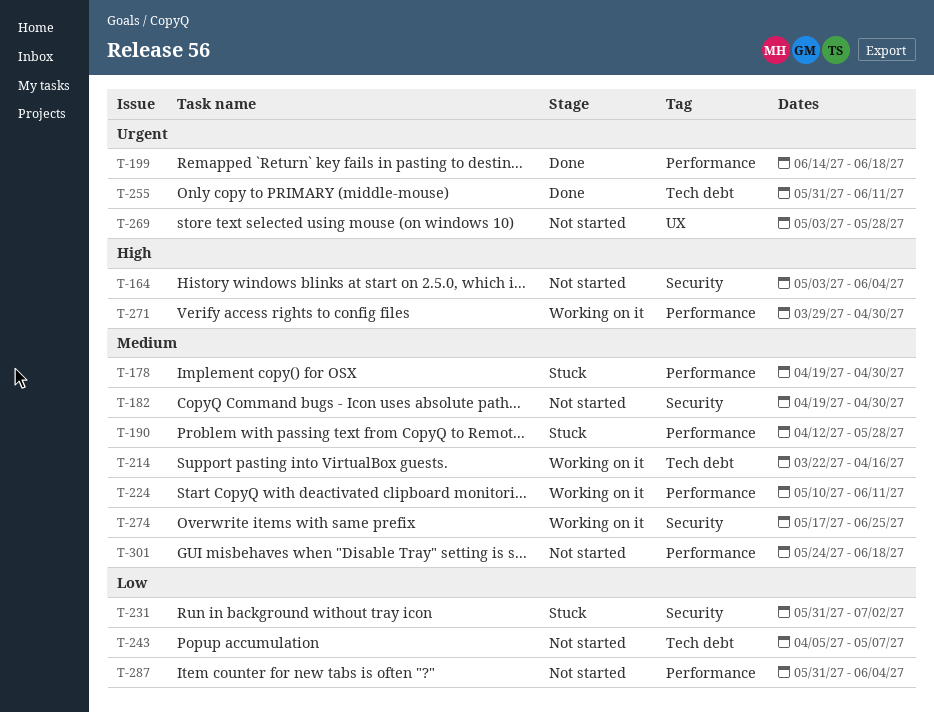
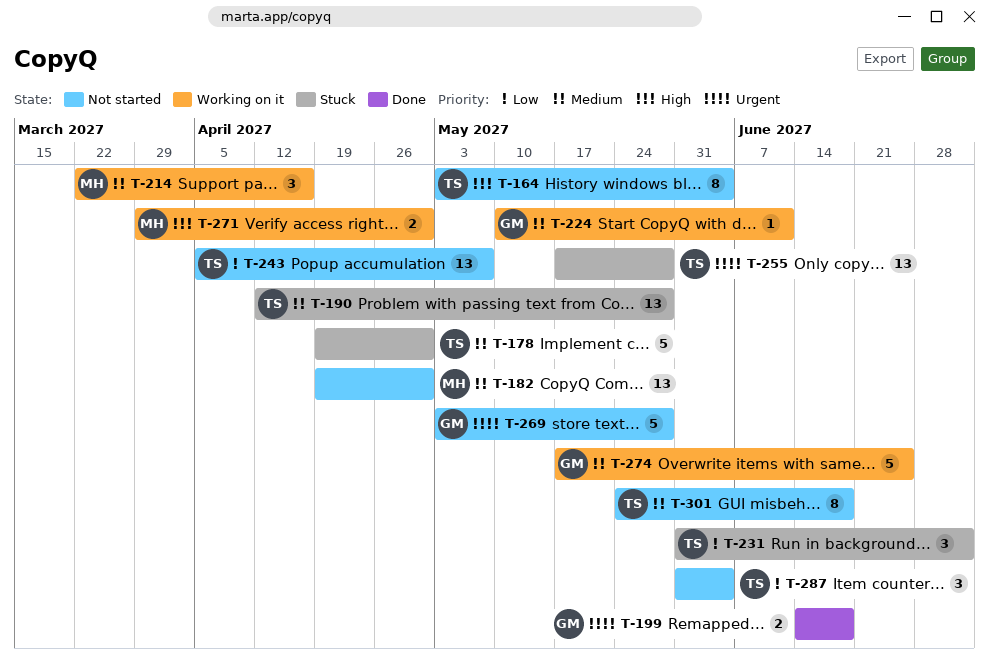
T-255, status: Done -> Stuck
T-255, start: May 31 -> May 17
T-255, due: Jun 11 -> May 28

